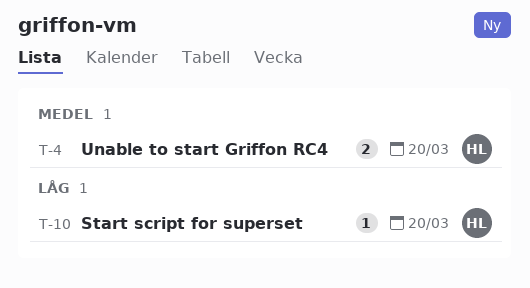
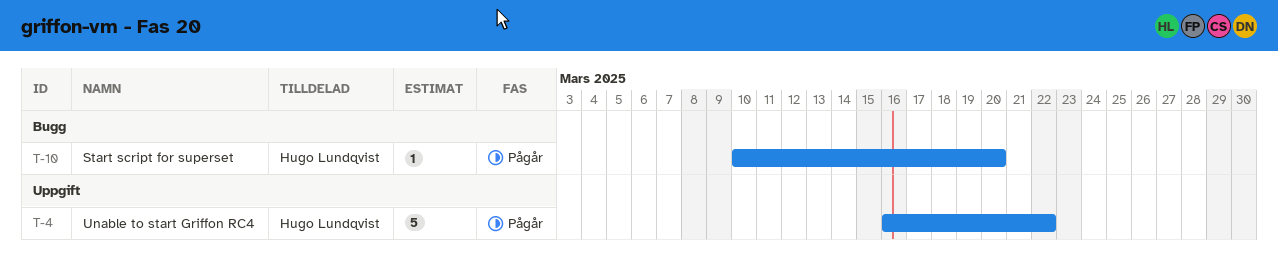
T-4, estimate: 2 -> 5
T-4, due: Mar 20 -> Mar 22

